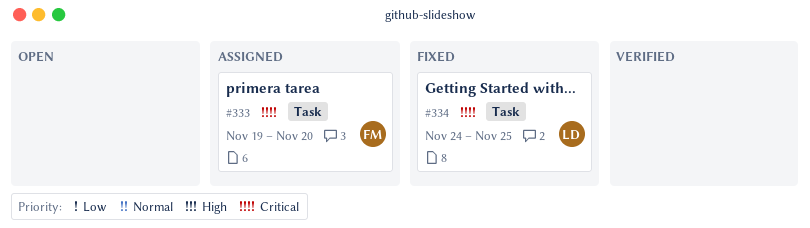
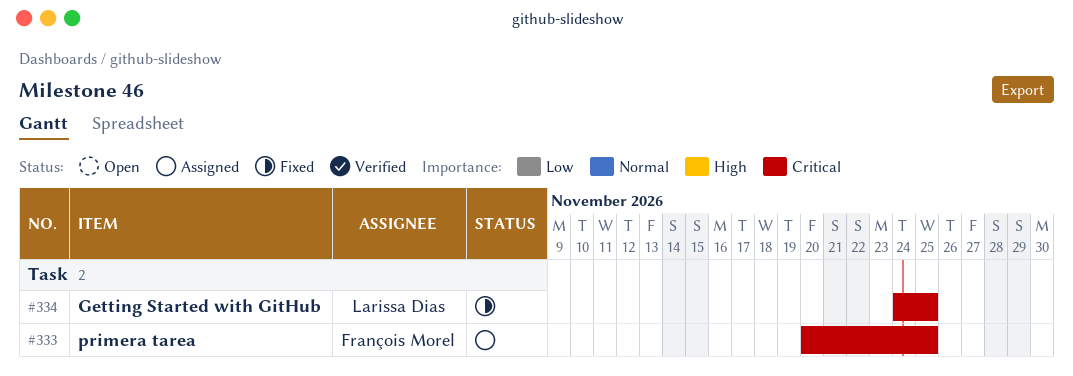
#333, start: Nov 19 -> Nov 20
#333, due: Nov 20 -> Nov 25

